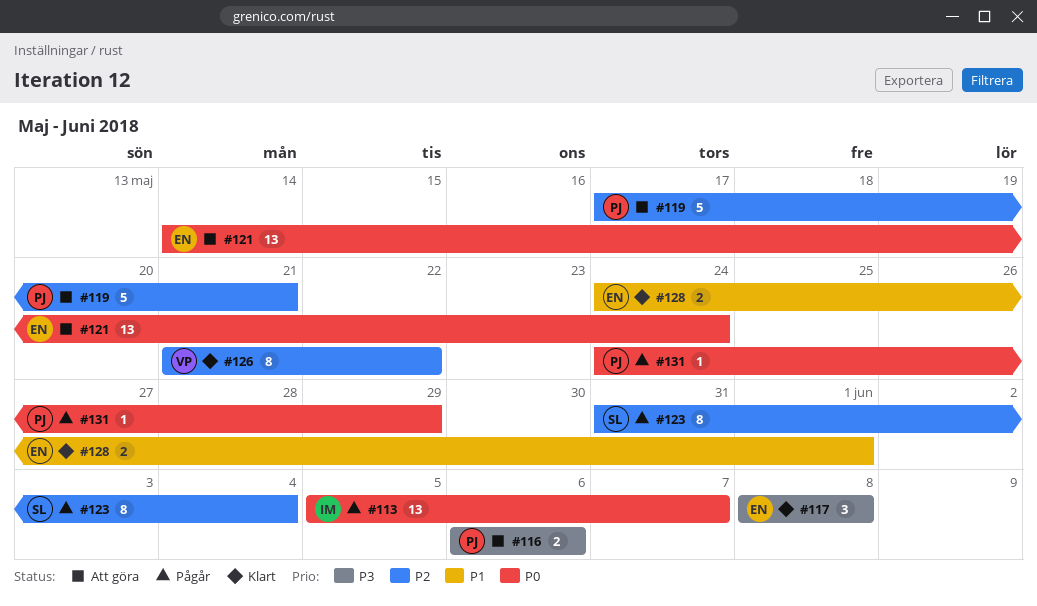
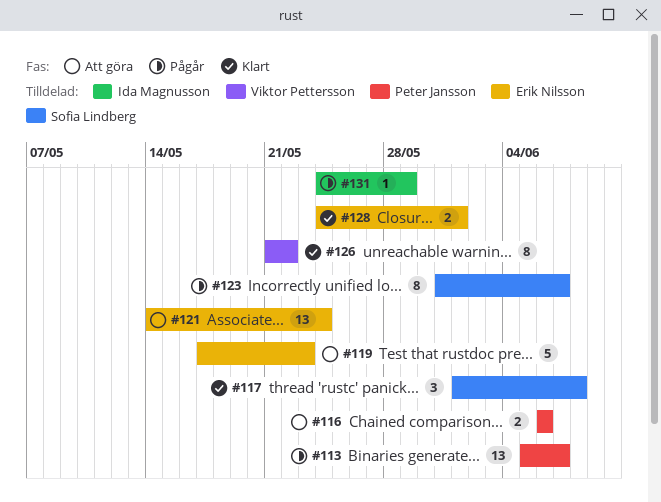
#113, owner: Ida Magnusson -> Peter Jansson
#117, owner: Erik Nilsson -> Sofia Lindberg
#117, start: Jun 8 -> Jun 1
#119, owner: Peter Jansson -> Erik Nilsson
#119, due: May 21 -> May 23
#123, due: Jun 4 -> Jun 7
#131, owner: Peter Jansson -> Ida Magnusson

